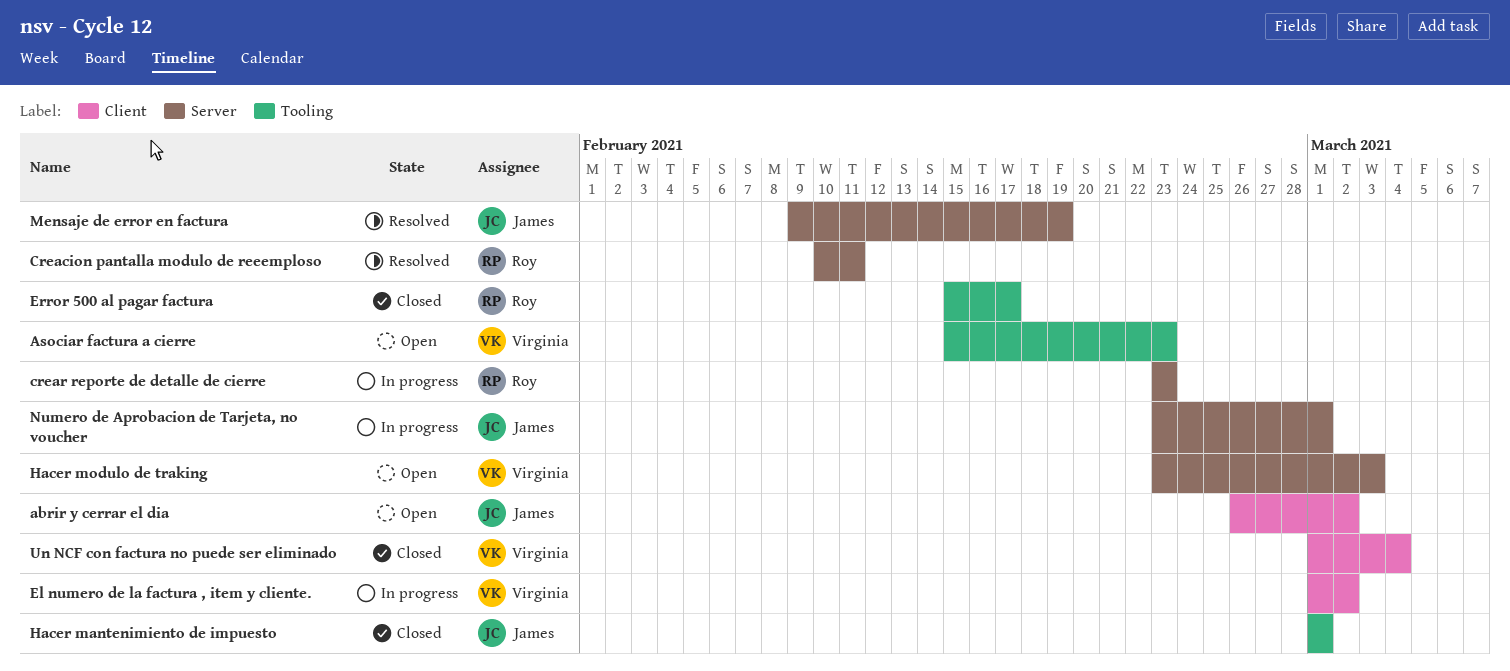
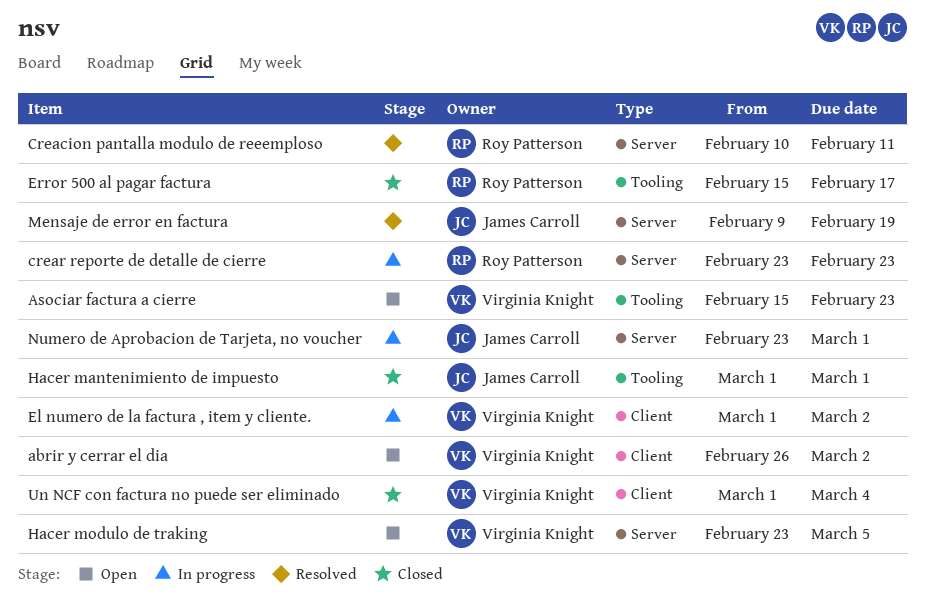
abrir y cerrar el dia, owner: James Carroll -> Virginia Knight
Hacer modulo de traking, due: Mar 3 -> Mar 5

